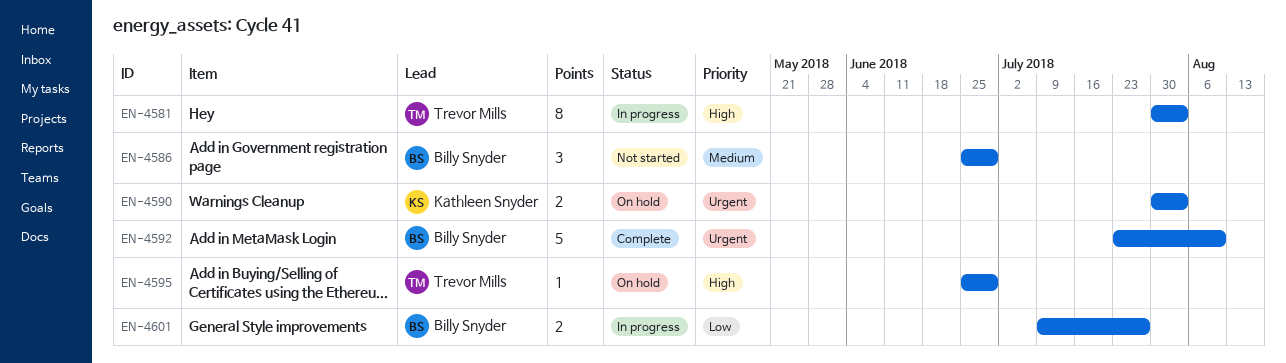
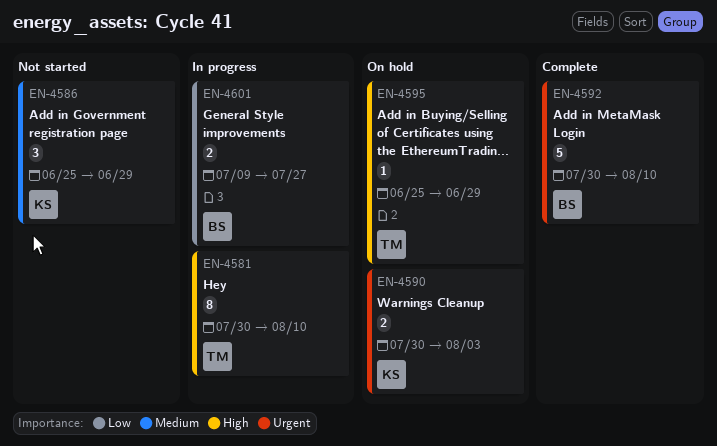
EN-4581, due: Aug 3 -> Aug 10
EN-4586, owner: Billy Snyder -> Kathleen Snyder
EN-4592, start: Jul 23 -> Jul 30

